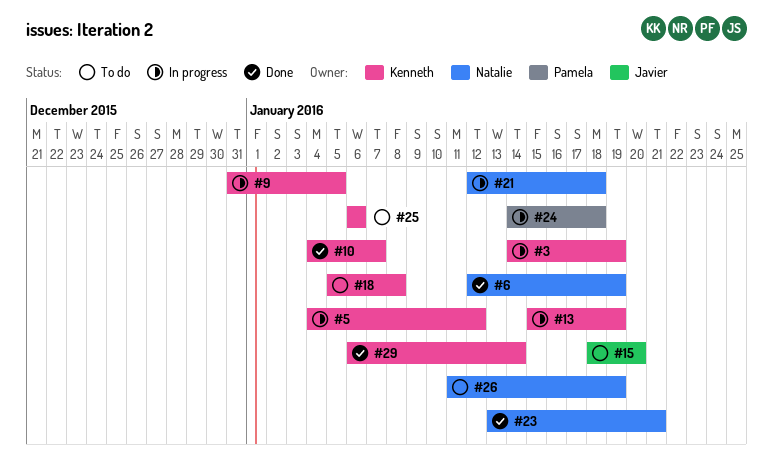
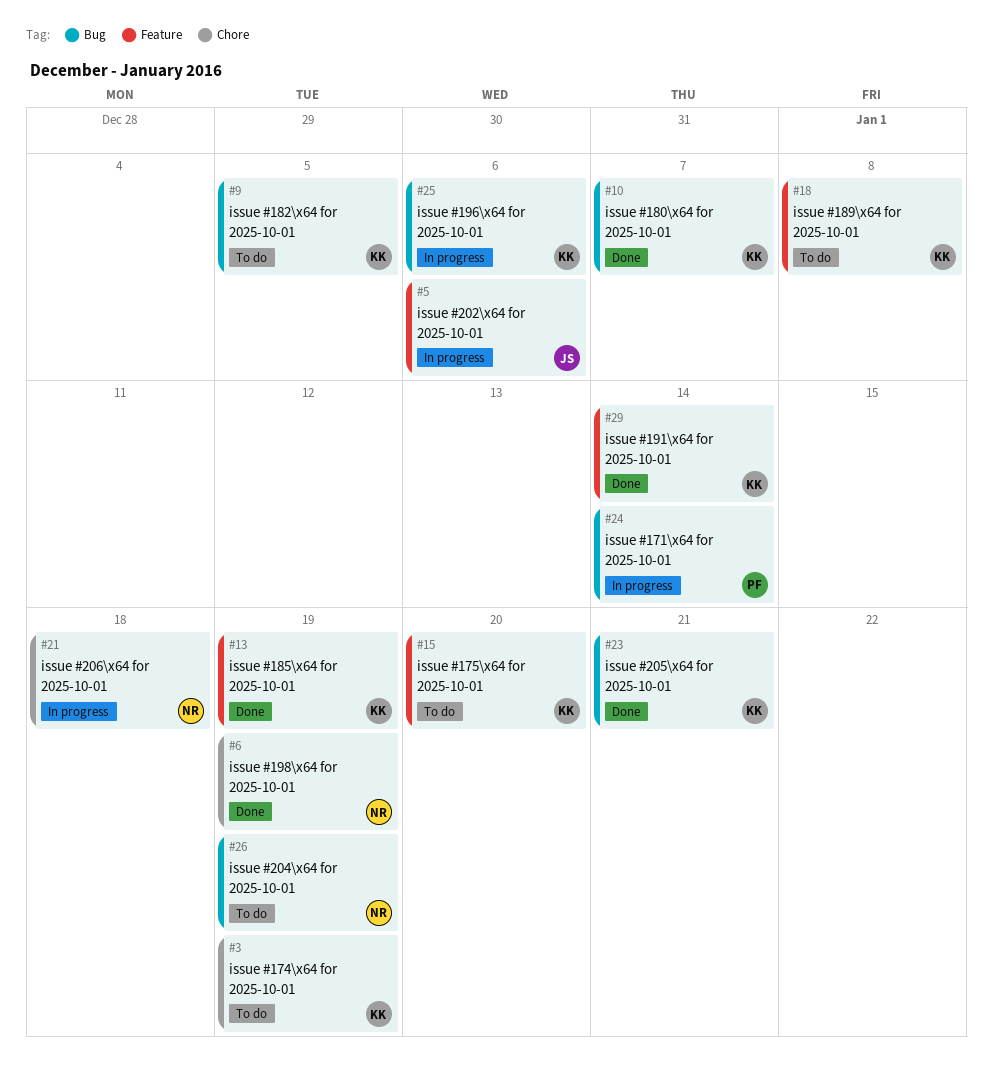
#3, status: In progress -> To do
#5, owner: Kenneth -> Javier
#5, due: Jan 12 -> Jan 6
#9, status: In progress -> To do
#13, status: In progress -> Done
#15, owner: Javier -> Kenneth
#23, owner: Natalie -> Kenneth
#24, due: Jan 18 -> Jan 14
#25, status: To do -> In progress

